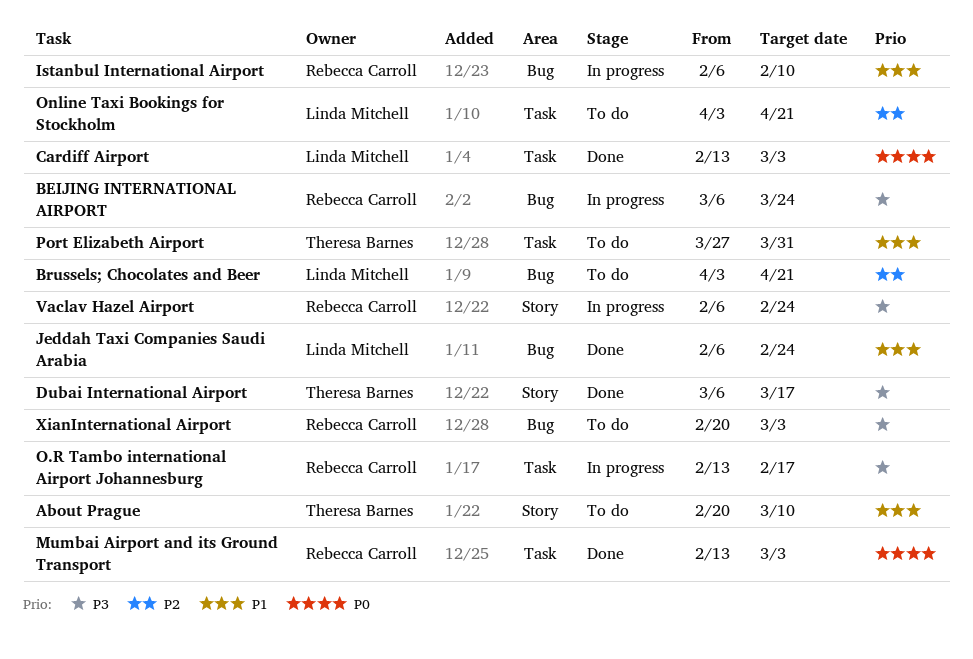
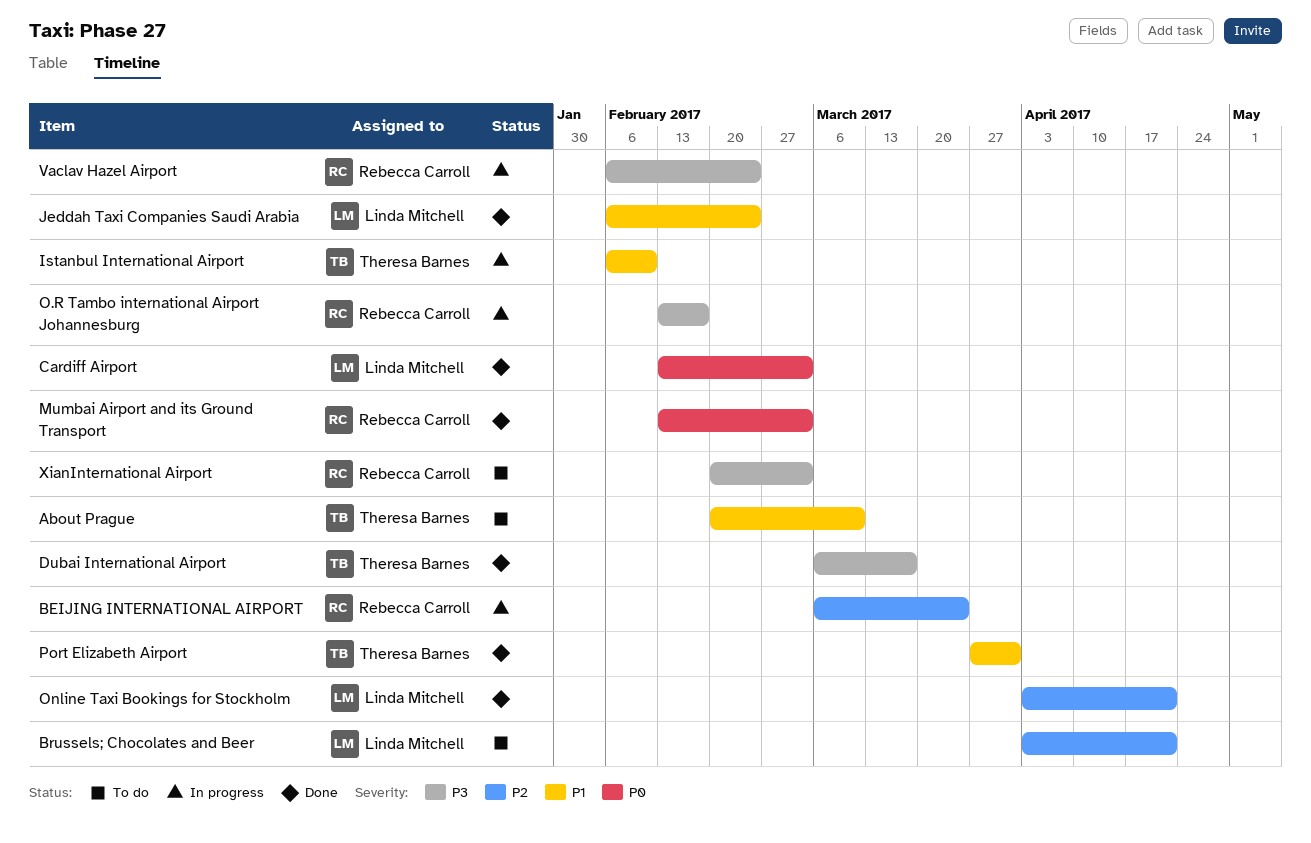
BEIJING INTERNATIONAL AIRPORT, priority: P3 -> P2
Istanbul International Airport, owner: Rebecca Carroll -> Theresa Barnes
Online Taxi Bookings for Stockholm, status: To do -> Done
Port Elizabeth Airport, status: To do -> Done

